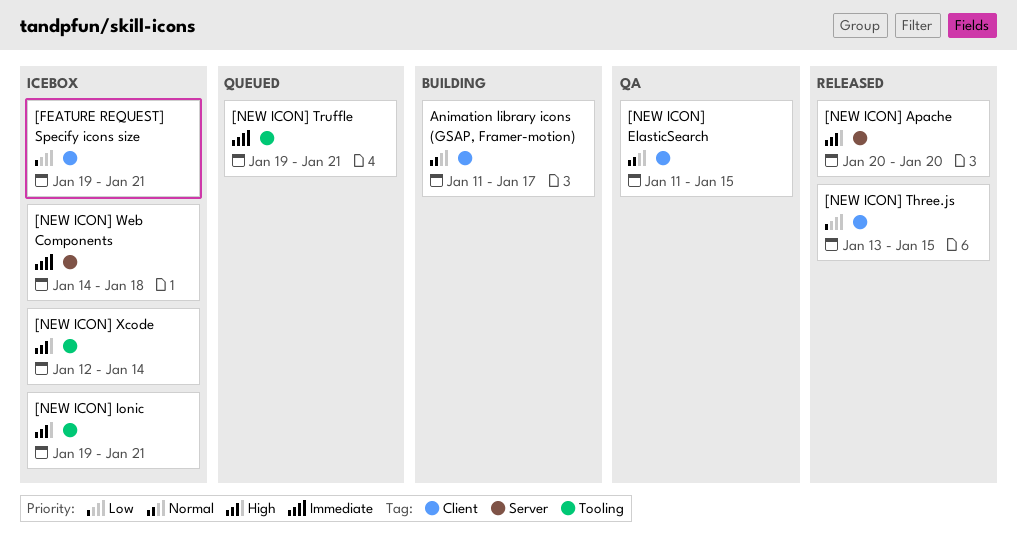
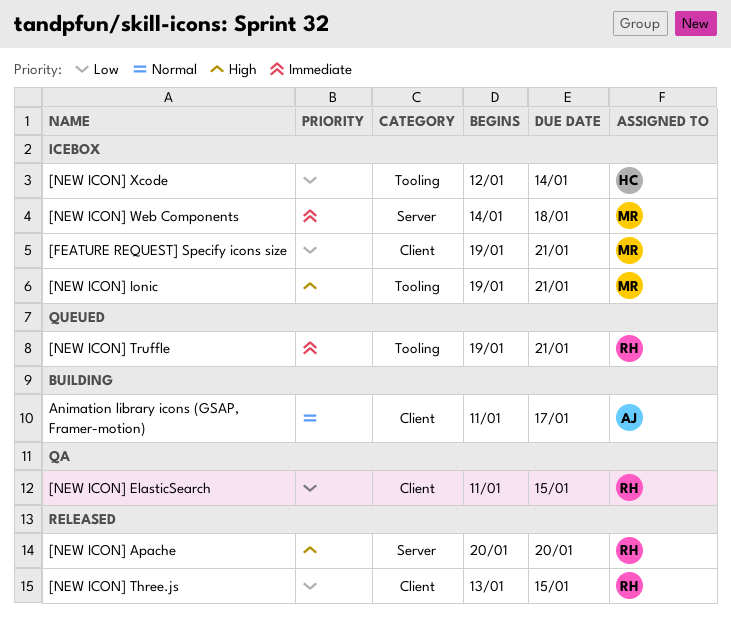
[NEW ICON] ElasticSearch, priority: Normal -> Low
[NEW ICON] Xcode, priority: High -> Low

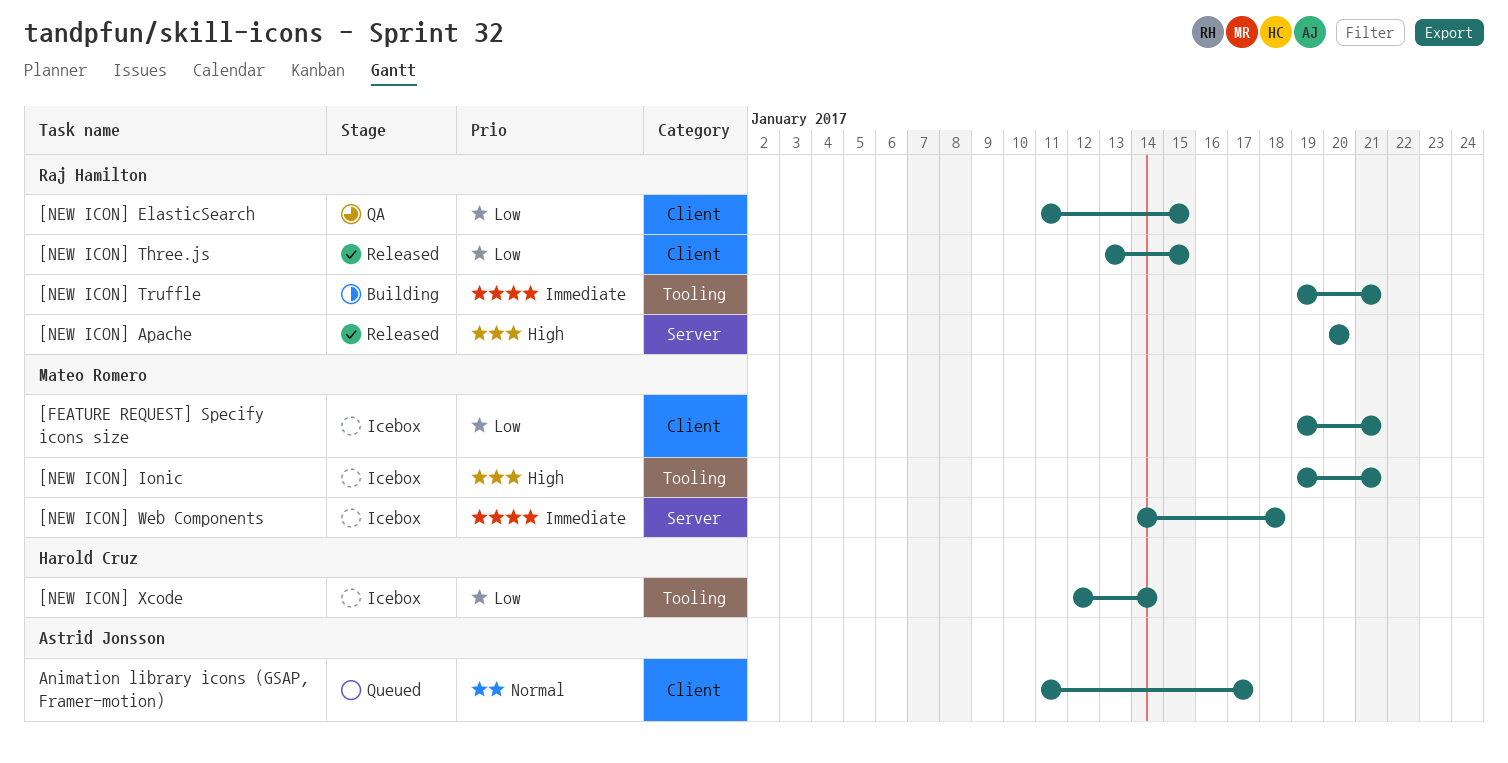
[NEW ICON] Truffle, status: Queued -> Building
Animation library icons (GSAP, Framer-motion), status: Building -> Queued

